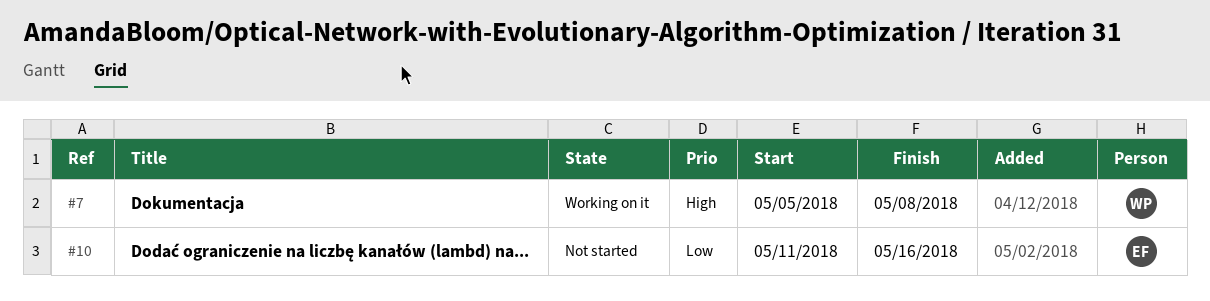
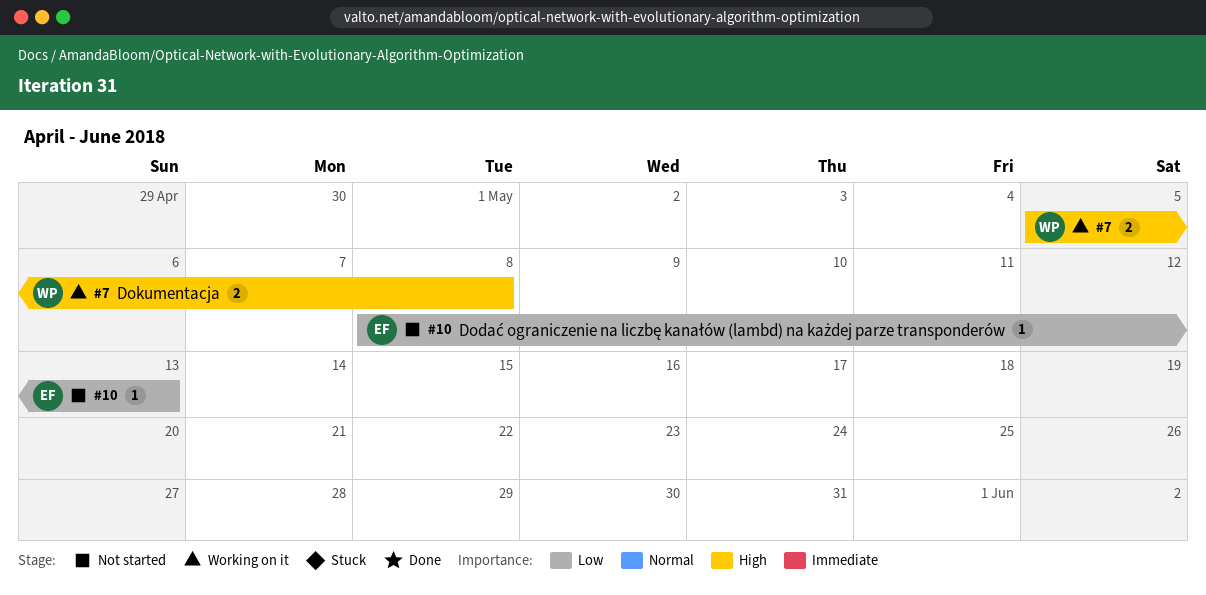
#10, start: May 11 -> May 8
#10, due: May 16 -> May 13

